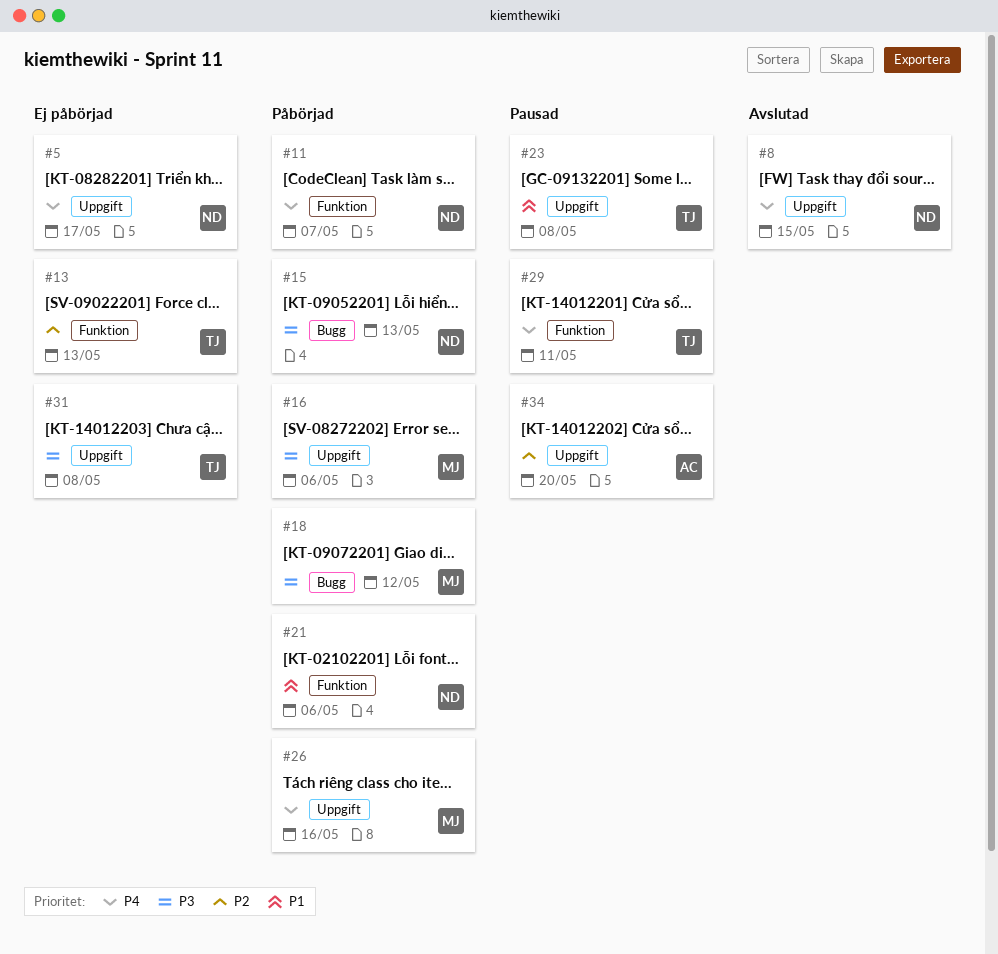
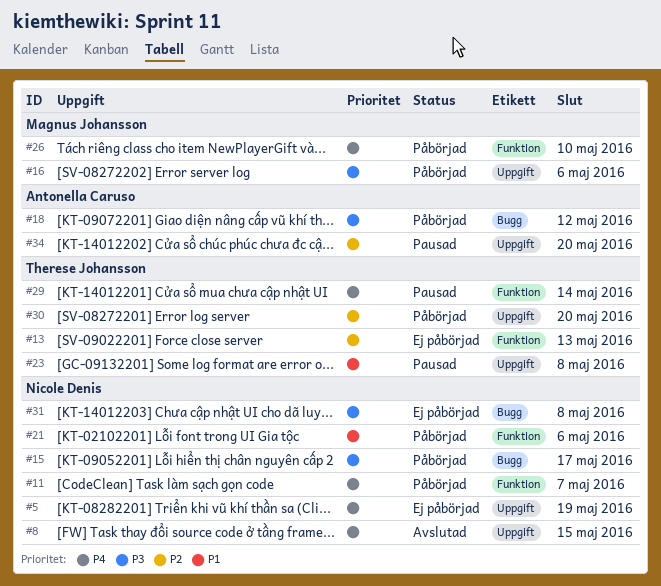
#5, due: May 17 -> May 19
#15, due: May 13 -> May 17
#18, owner: Magnus Johansson -> Antonella Caruso
#26, label: Uppgift -> Funktion
#26, due: May 16 -> May 10
#29, due: May 11 -> May 14
#30: none -> present
#31, owner: Therese Johansson -> Nicole Denis
#31, label: Uppgift -> Bugg

